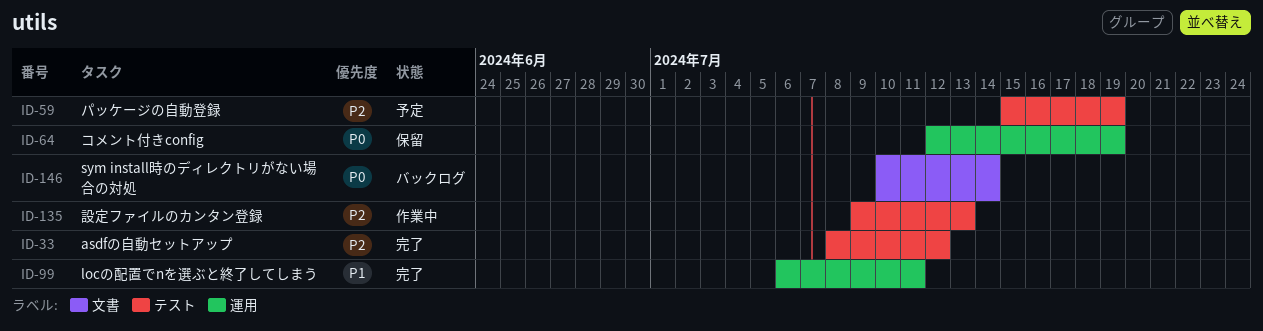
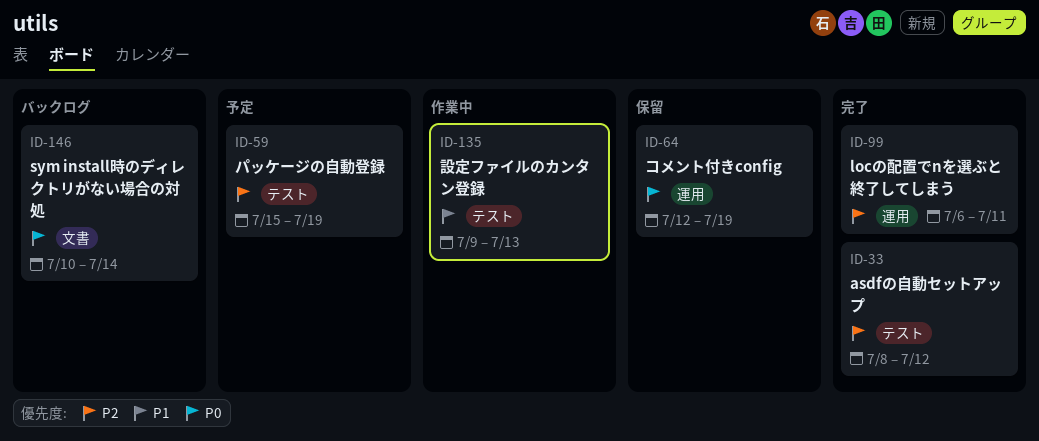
ID-99, priority: P1 -> P2
ID-135, priority: P2 -> P1

